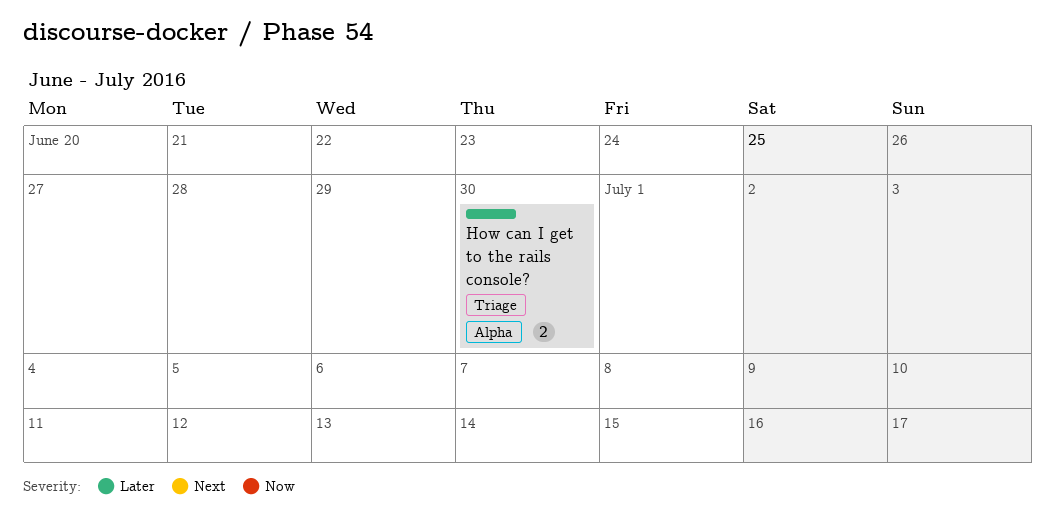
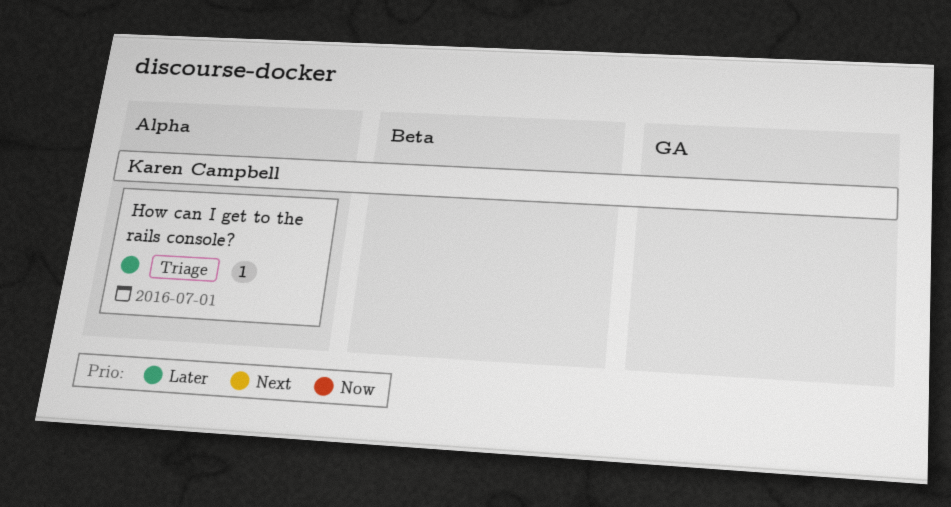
How can I get to the rails console?, estimate: 2 -> 1
How can I get to the rails console?, due: Jun 30 -> Jul 1

